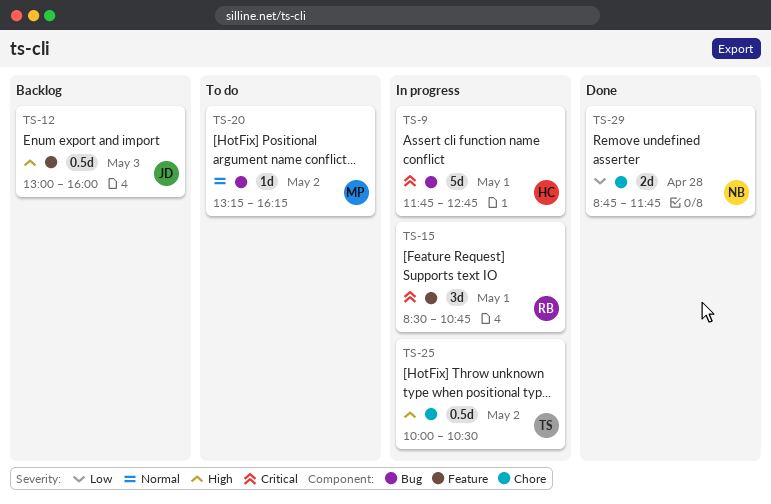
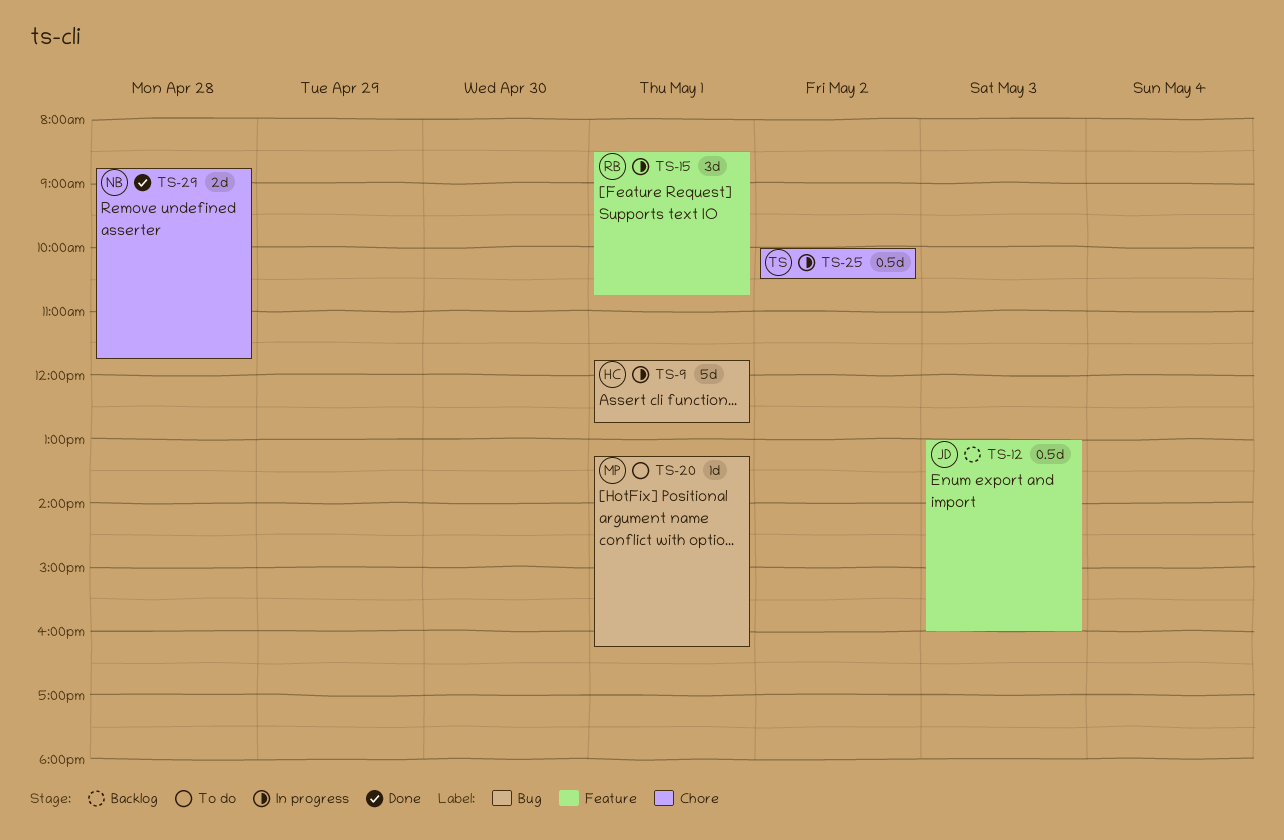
TS-20, day: May 2 -> May 1

